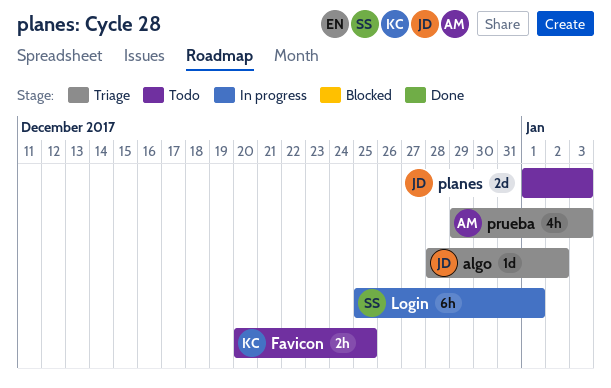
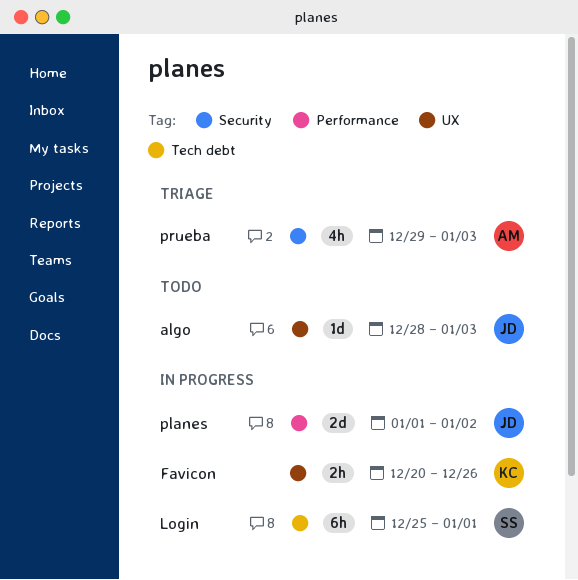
algo, status: Triage -> Todo
algo, due: Jan 2 -> Jan 3
Favicon, status: Todo -> In progress
Favicon, due: Dec 25 -> Dec 26
planes, status: Todo -> In progress
planes, due: Jan 3 -> Jan 2

